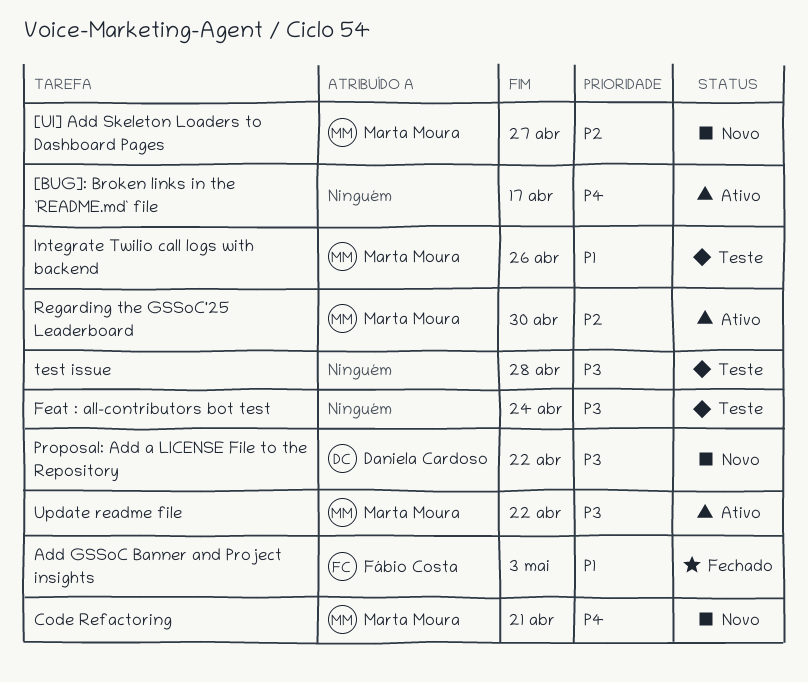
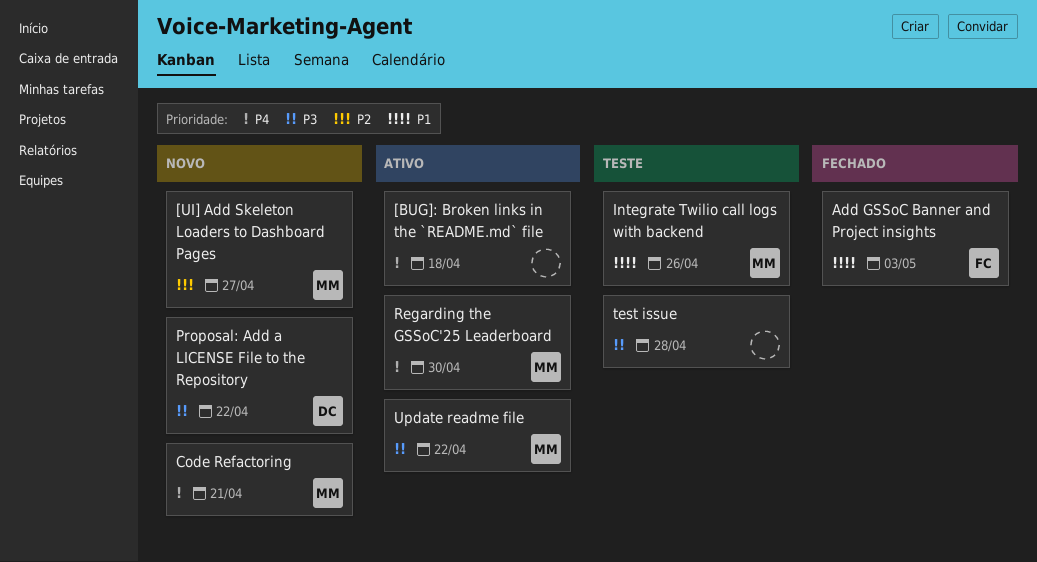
[BUG]: Broken links in the `README.md` file, due: Apr 17 -> Apr 18
Feat : all-contributors bot test: present -> none
Regarding the GSSoC'25 Leaderboard, priority: P2 -> P4

